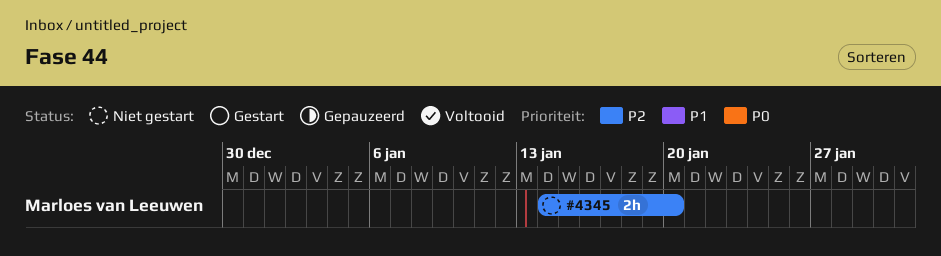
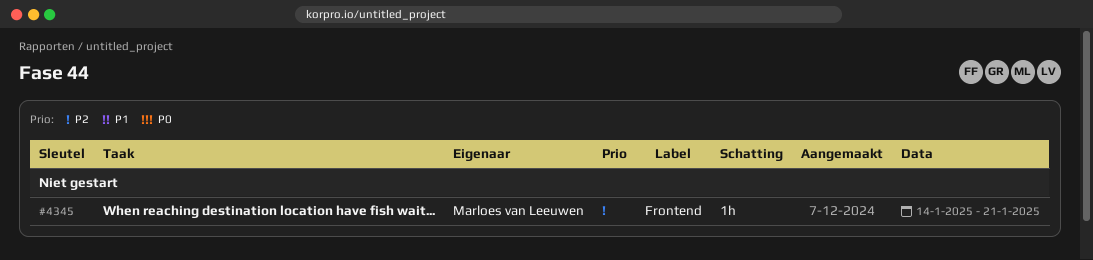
#4345, estimate: 2h -> 1h
#4345, due: Jan 20 -> Jan 21

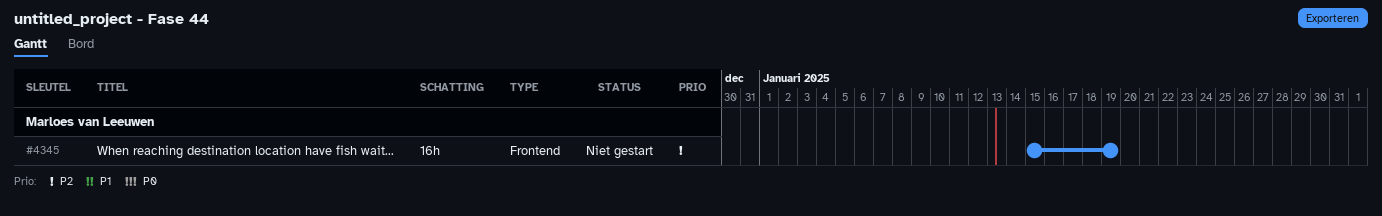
#4345, estimate: 1h -> 16h
#4345, start: Jan 14 -> Jan 15
#4345, due: Jan 21 -> Jan 19

